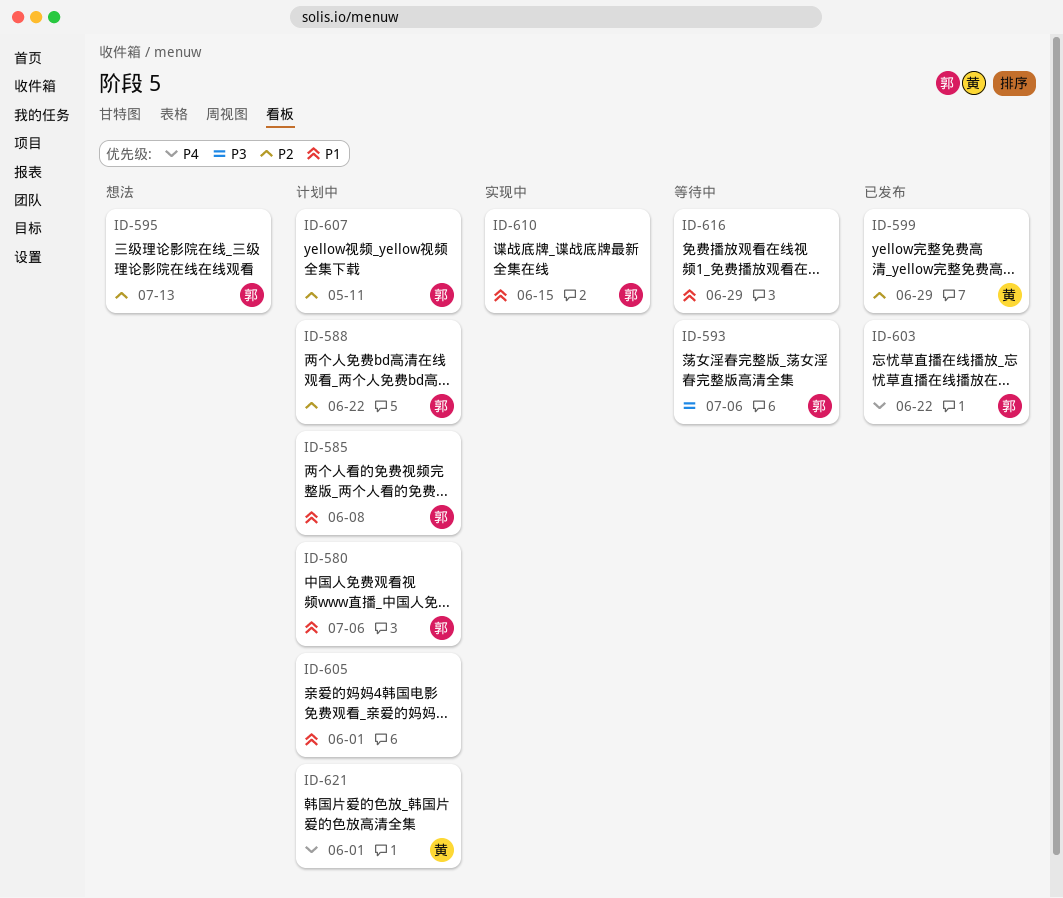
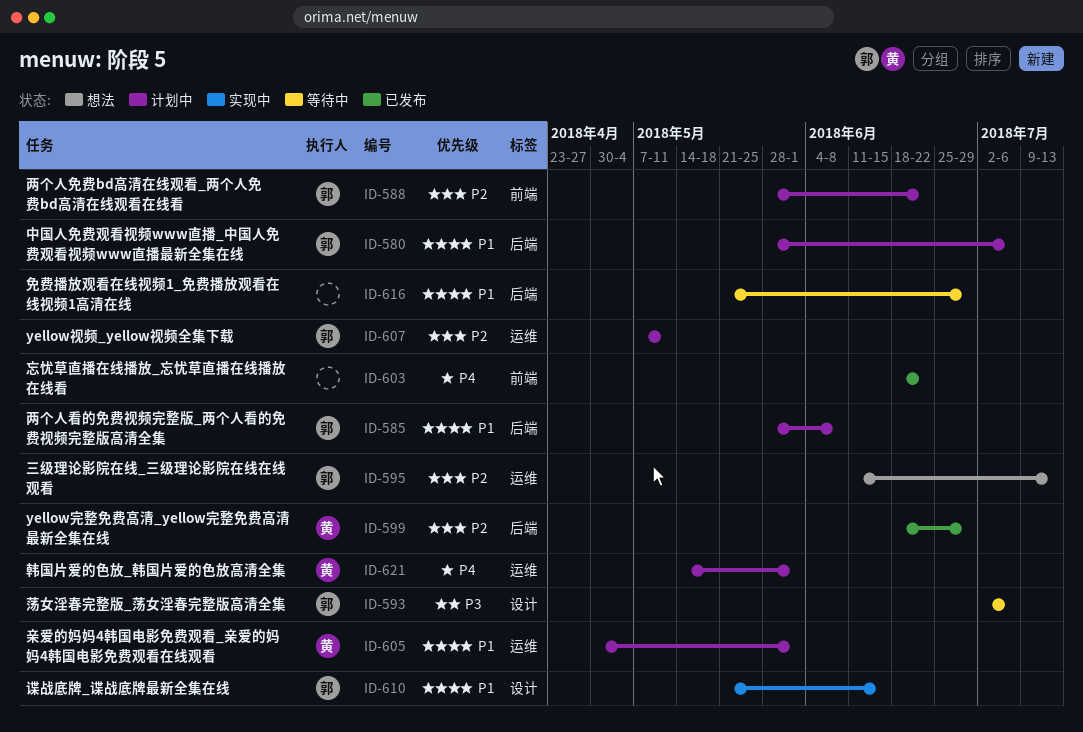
ID-603, owner: 郭 -> none
ID-605, owner: none -> 黄

